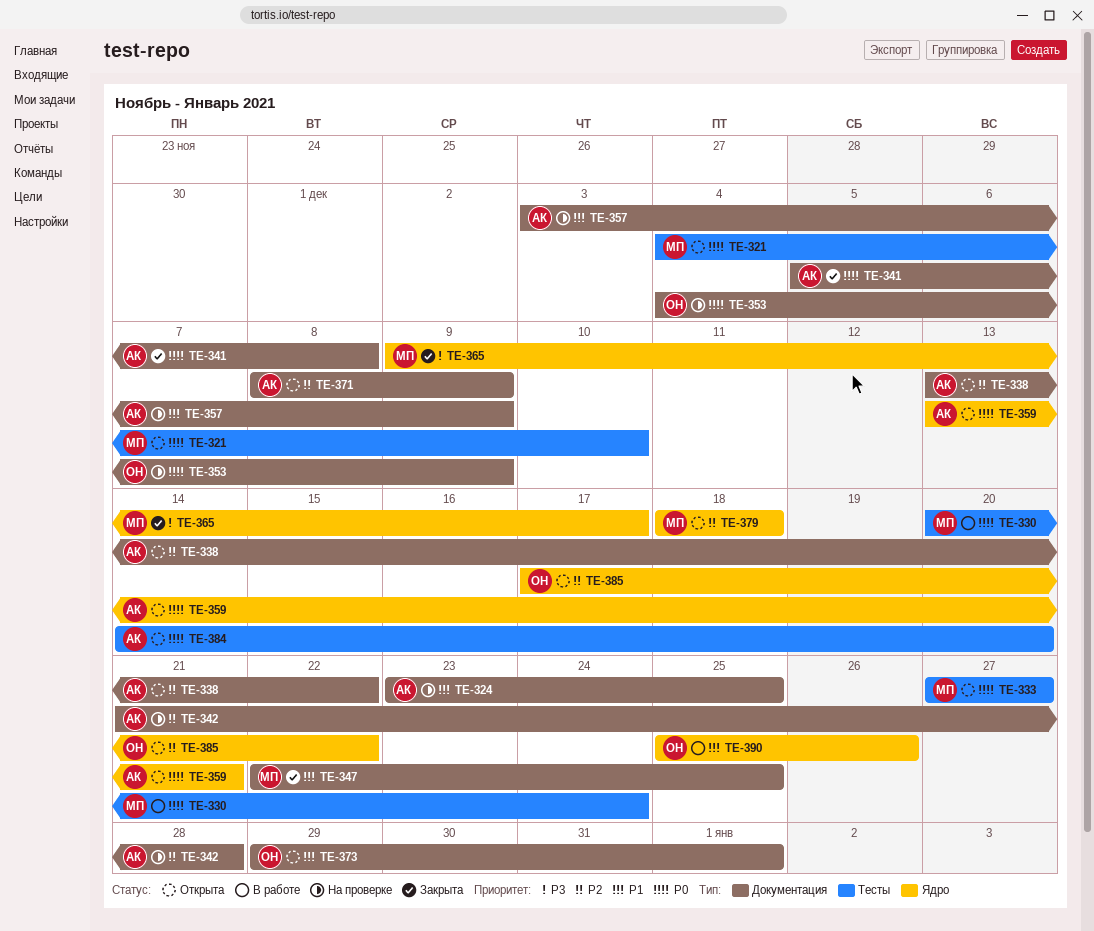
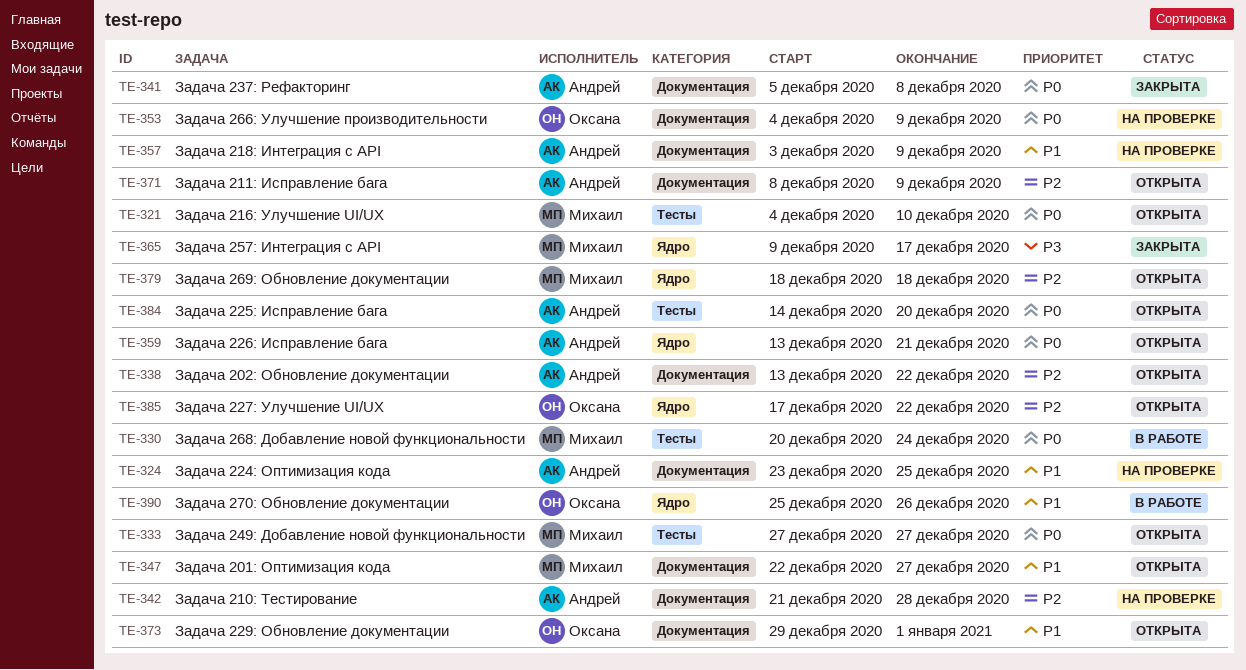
TE-347, status: Закрыта -> Открыта
TE-347, due: Dec 25 -> Dec 27

